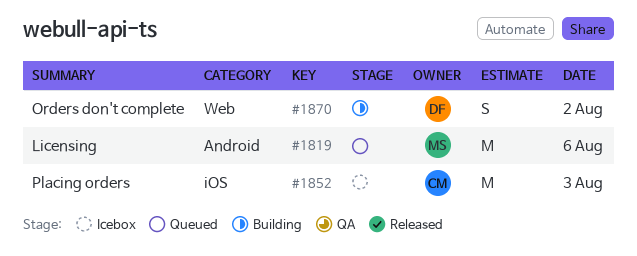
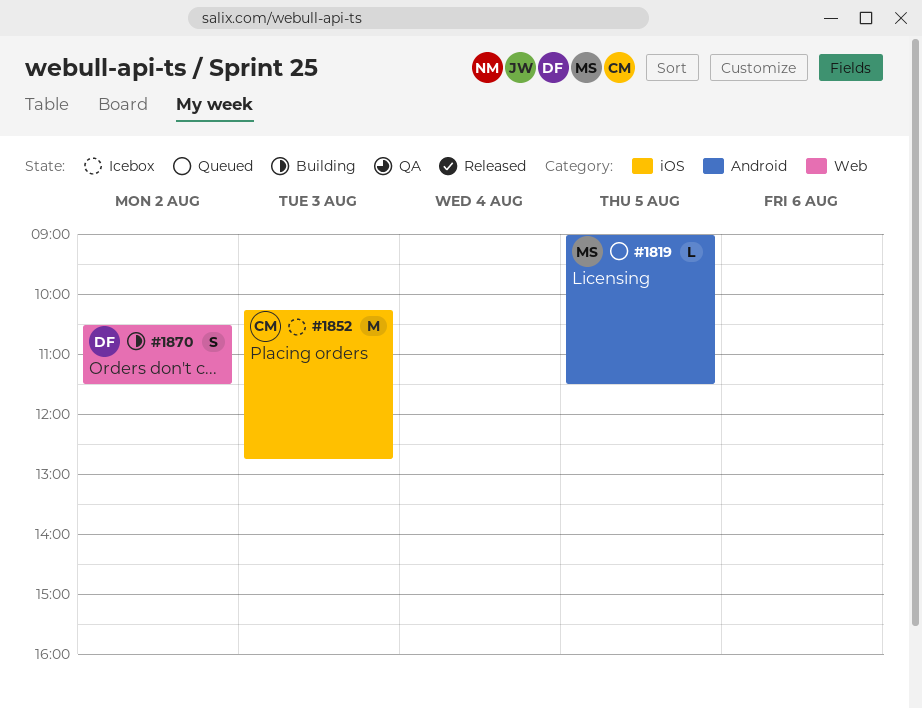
#1819, estimate: M -> L
#1819, day: Aug 6 -> Aug 5

